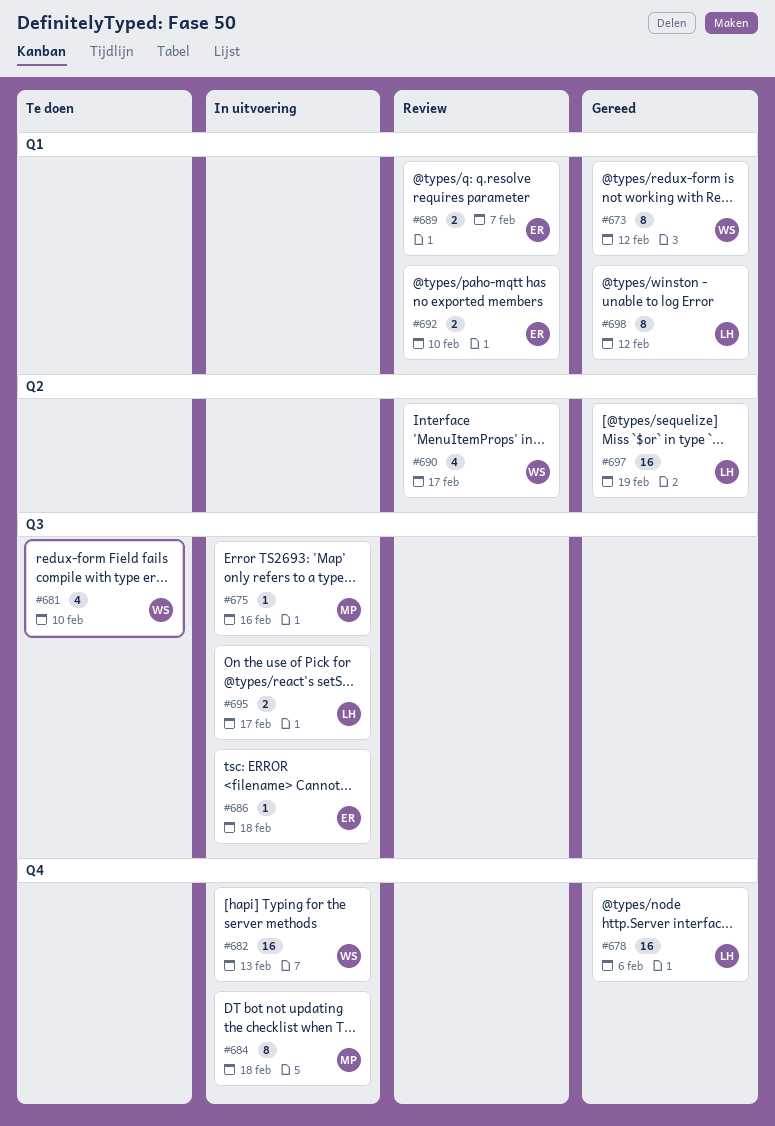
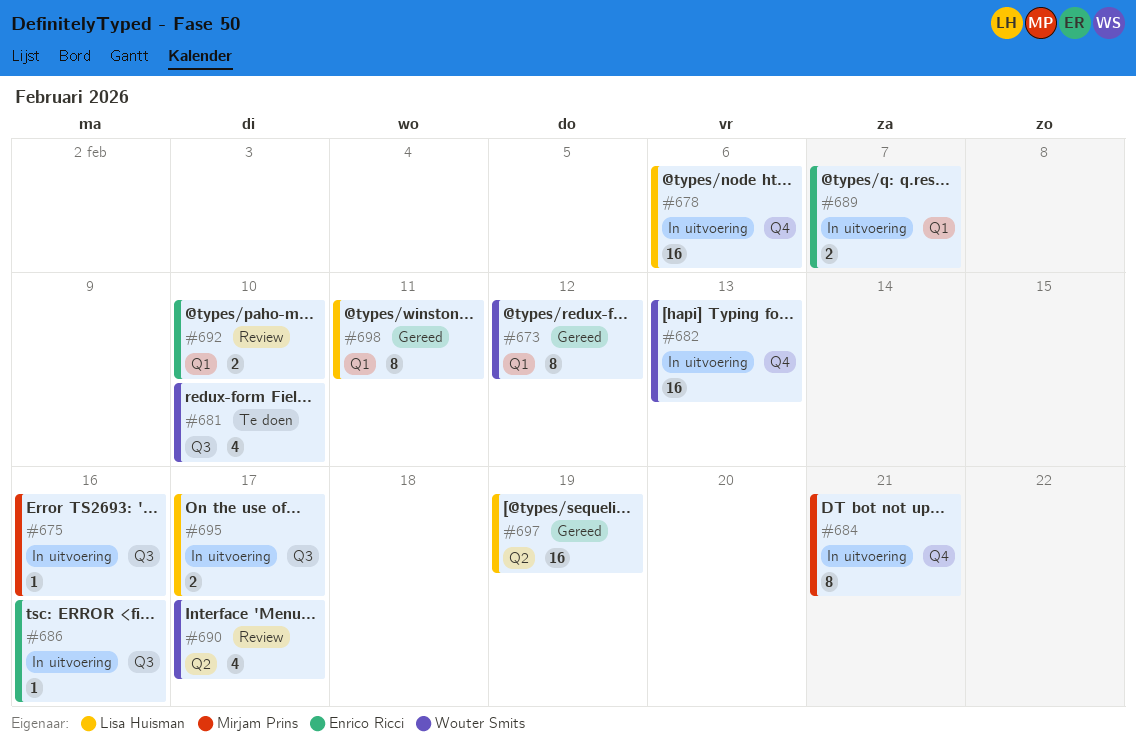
#678, status: Gereed -> In uitvoering
#684, due: Feb 18 -> Feb 21
#686, due: Feb 18 -> Feb 16
#689, status: Review -> In uitvoering
#698, due: Feb 12 -> Feb 11

